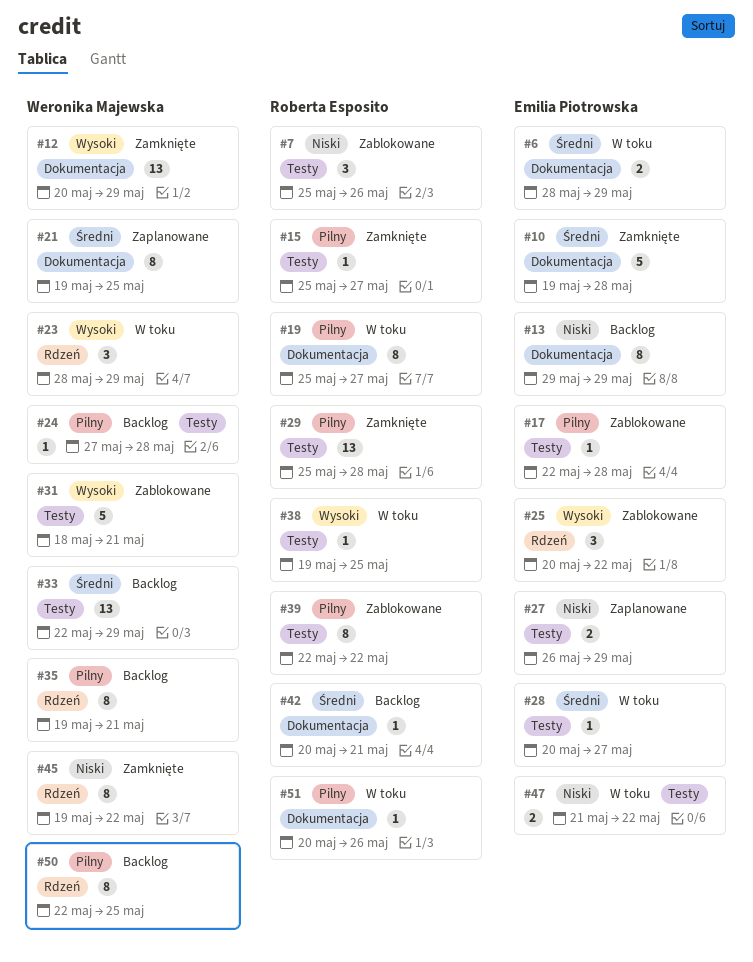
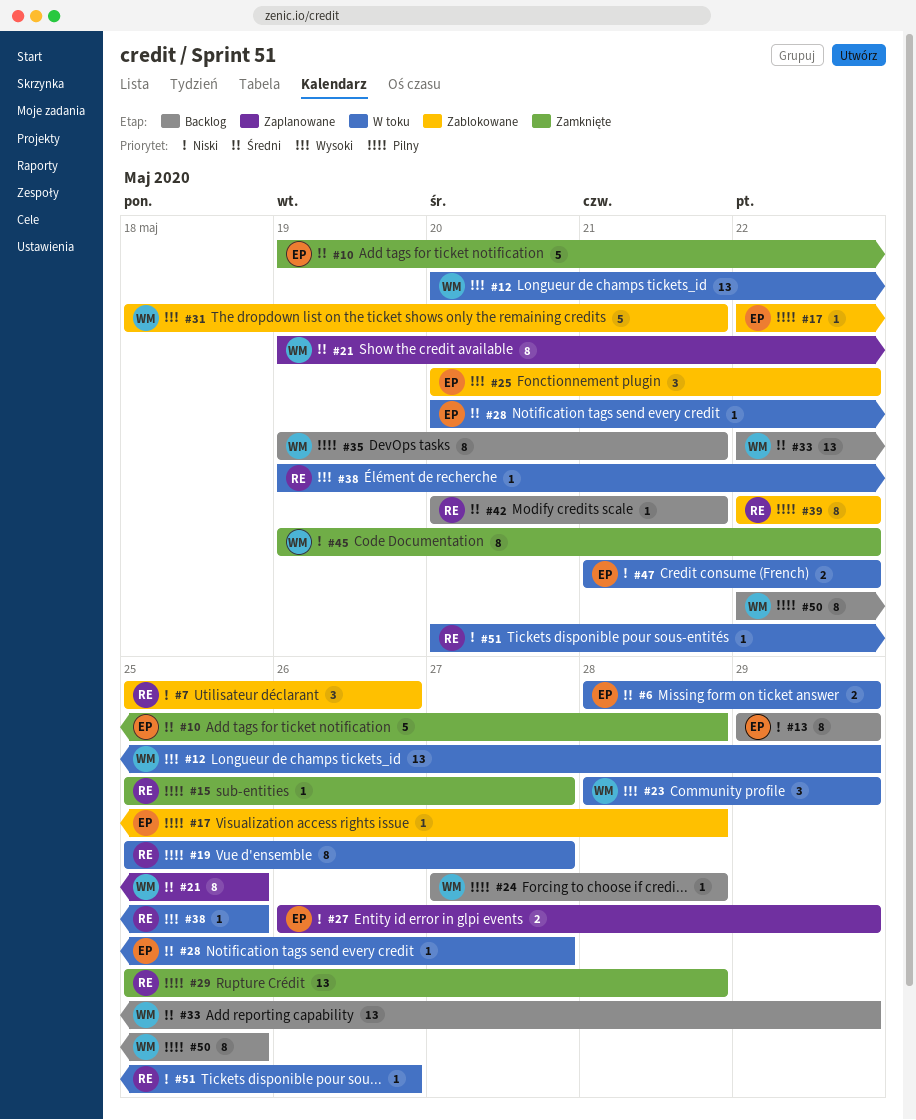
#12, status: Zamknięte -> W toku
#51, priority: Pilny -> Niski

